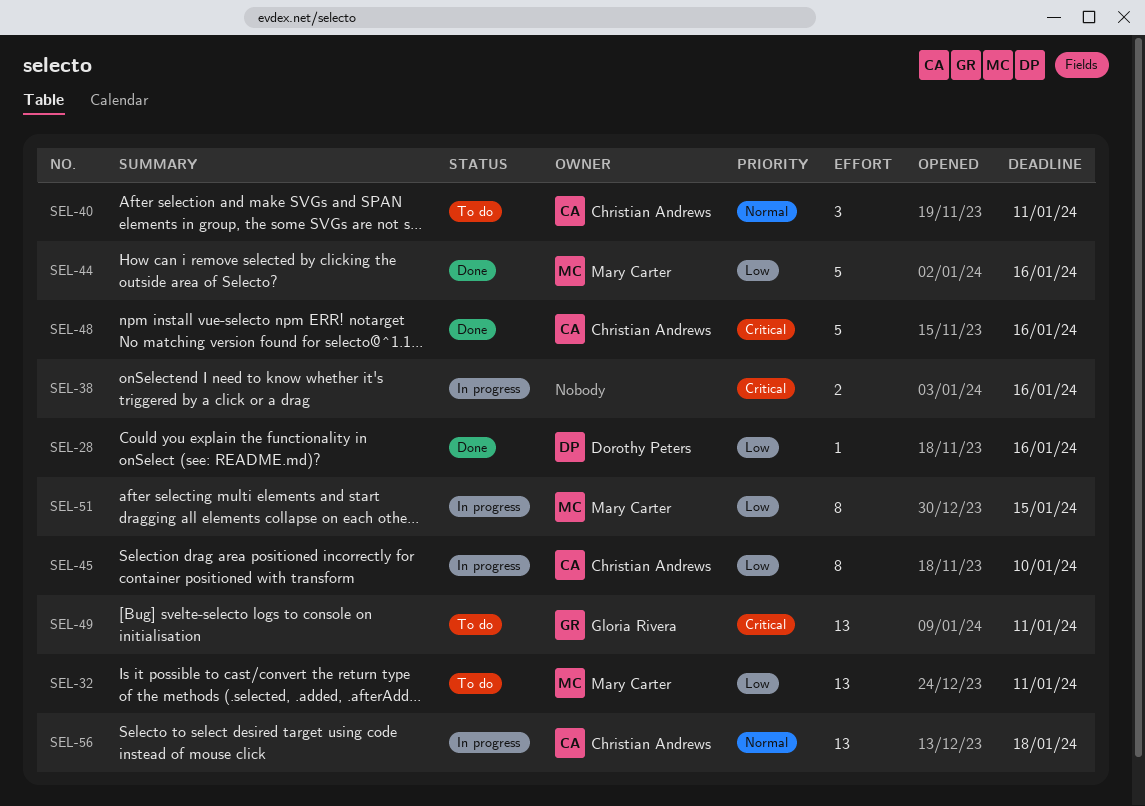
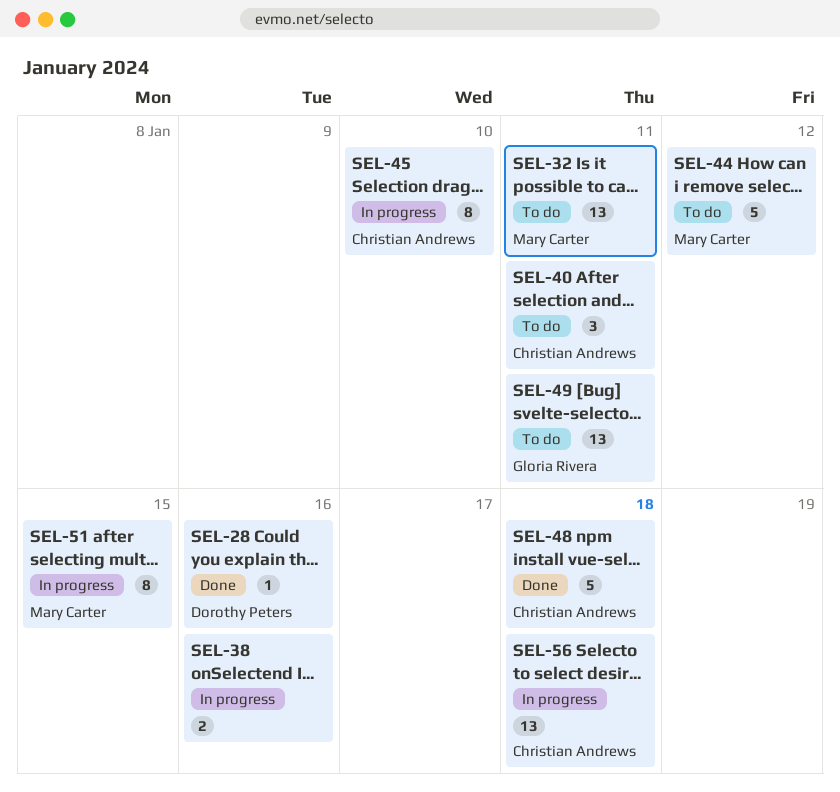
SEL-44, status: Done -> To do
SEL-44, due: Jan 16 -> Jan 12
SEL-48, due: Jan 16 -> Jan 18

